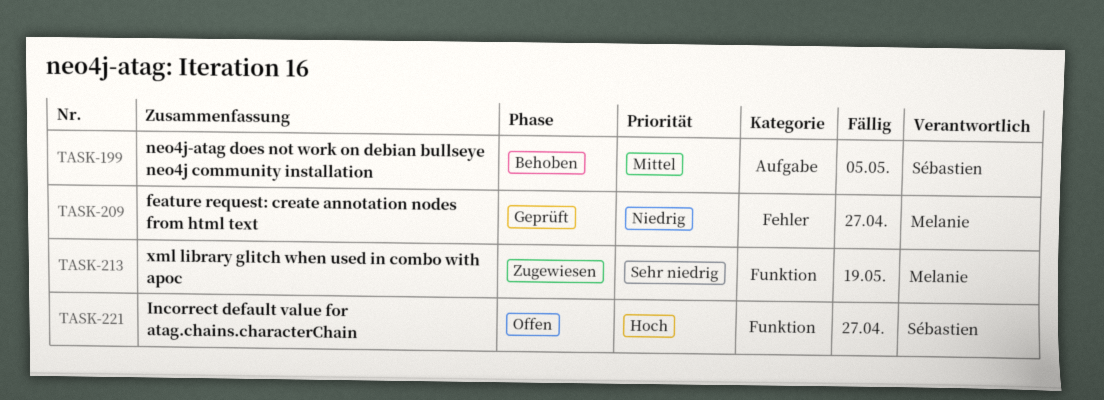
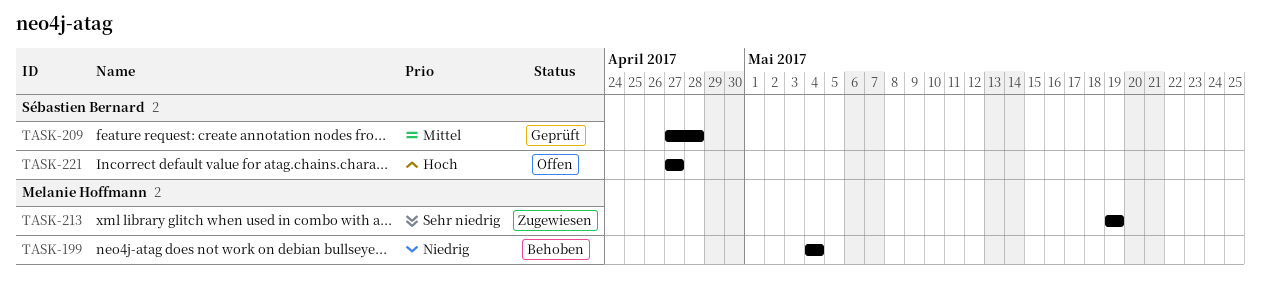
TASK-199, owner: Sébastien Bernard -> Melanie Hoffmann
TASK-199, priority: Mittel -> Niedrig
TASK-199, due: May 5 -> May 4
TASK-209, owner: Melanie Hoffmann -> Sébastien Bernard
TASK-209, priority: Niedrig -> Mittel
TASK-209, due: Apr 27 -> Apr 28

